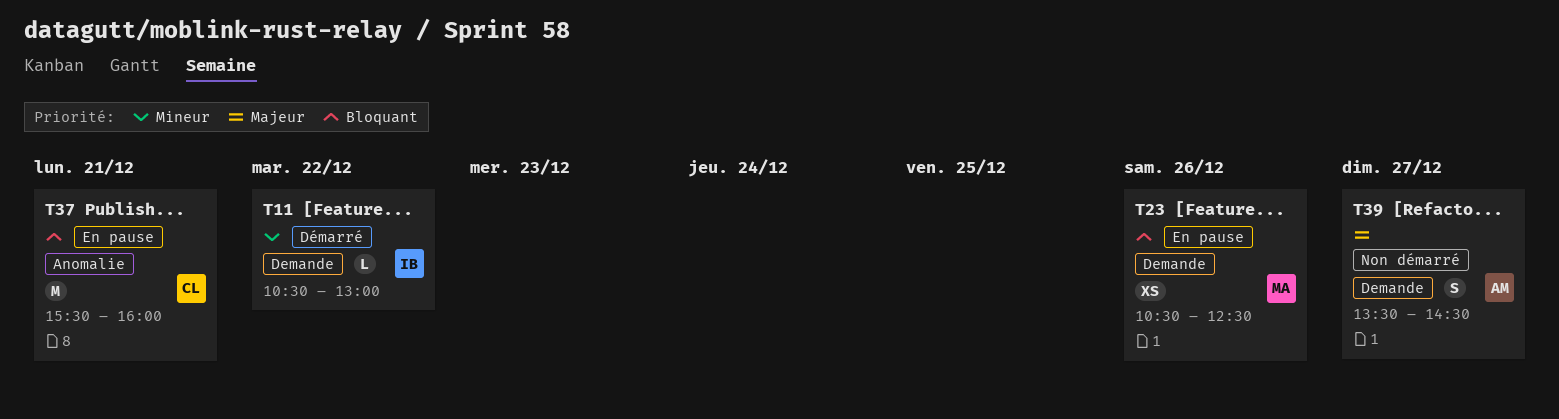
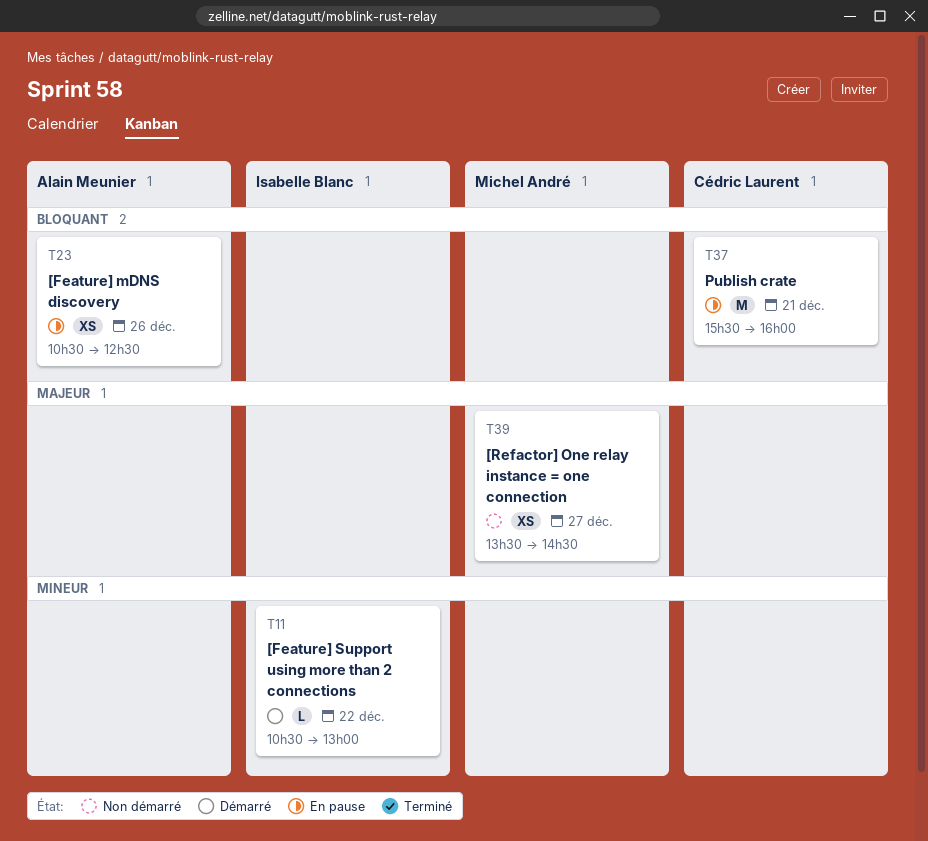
T23, owner: Michel André -> Alain Meunier
T39, owner: Alain Meunier -> Michel André
T39, estimate: S -> XS

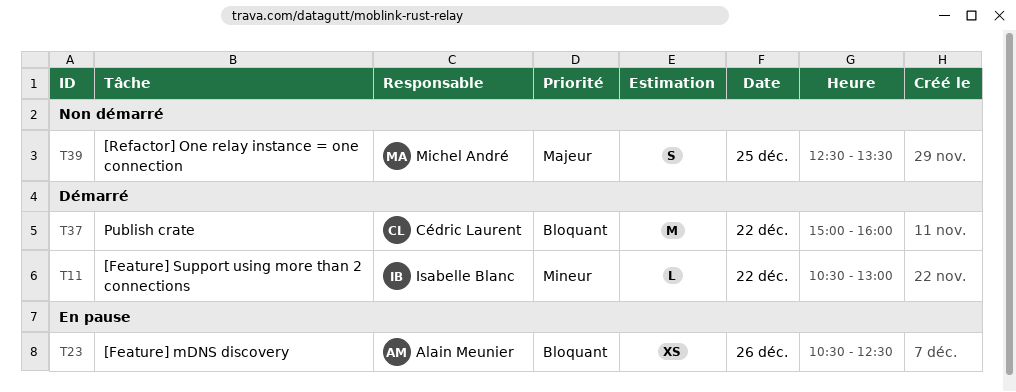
T37, status: En pause -> Démarré
T37, day: Dec 21 -> Dec 22
T37, begins: 15:30 -> 15:00
T39, estimate: XS -> S
T39, day: Dec 27 -> Dec 25
T39, begins: 13:30 -> 12:30
T39, ends: 14:30 -> 13:30

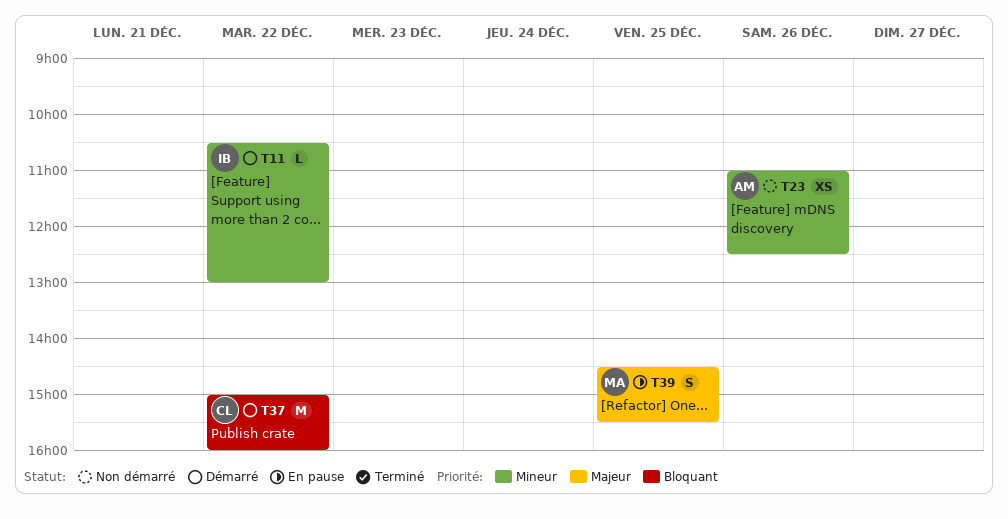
T23, status: En pause -> Non démarré
T23, priority: Bloquant -> Mineur
T23, begins: 10:30 -> 11:00
T39, status: Non démarré -> En pause
T39, begins: 12:30 -> 14:30
T39, ends: 13:30 -> 15:30

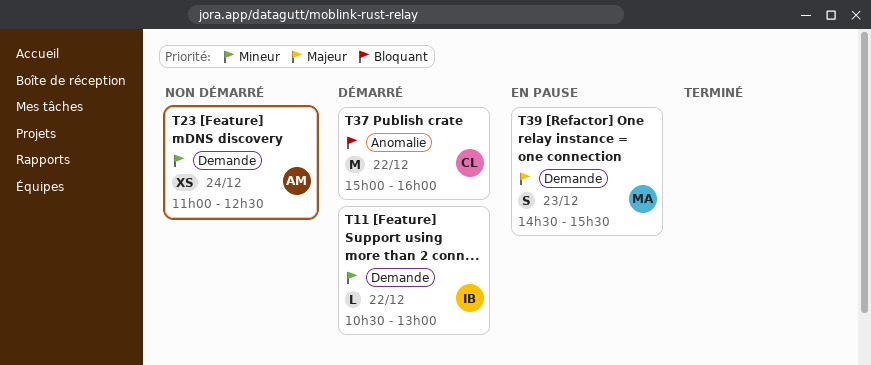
T23, day: Dec 26 -> Dec 24
T39, day: Dec 25 -> Dec 23

